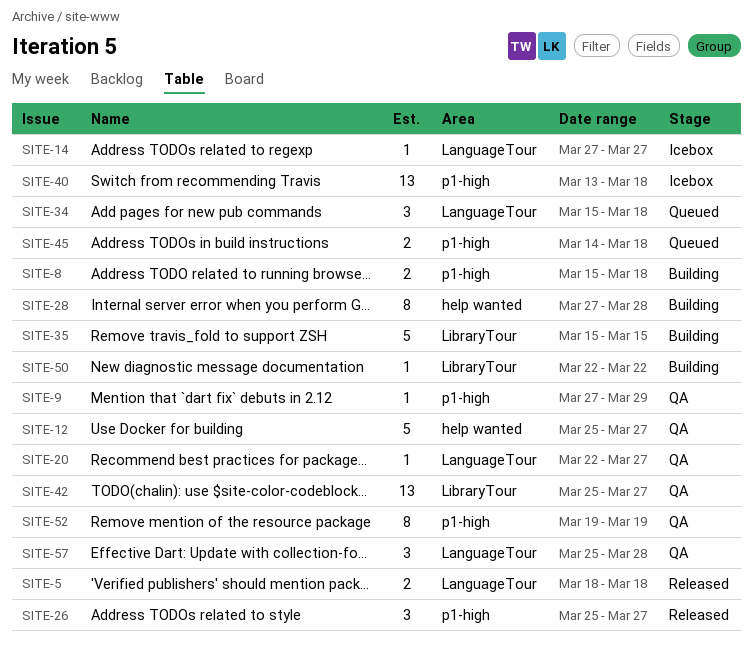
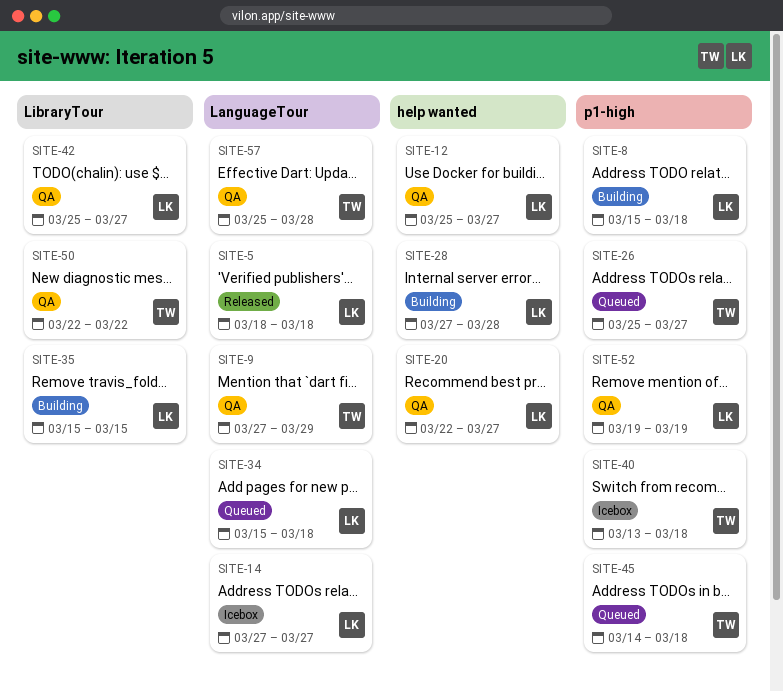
SITE-9, label: p1-high -> LanguageTour
SITE-20, label: LanguageTour -> help wanted
SITE-26, status: Released -> Queued
SITE-50, status: Building -> QA

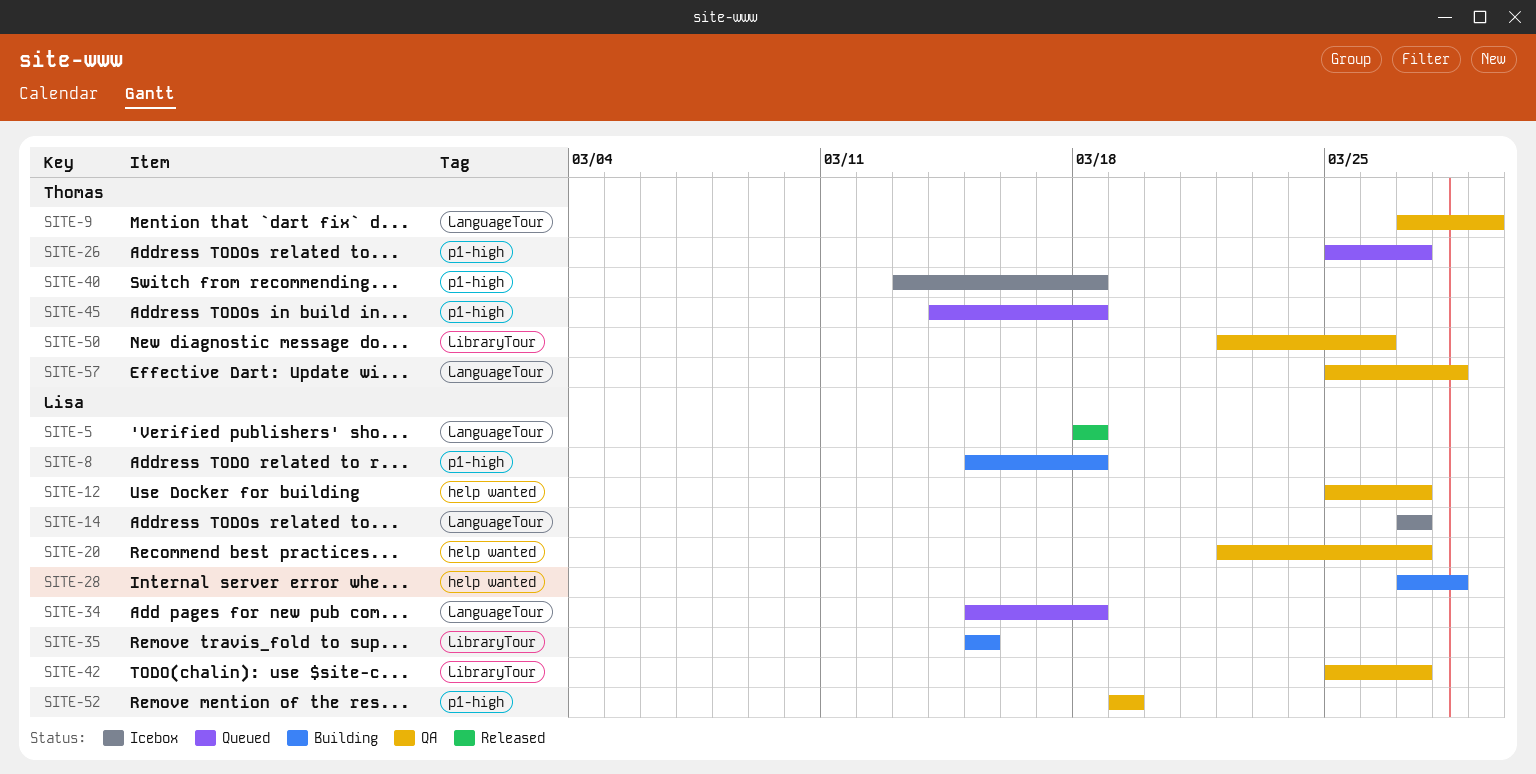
SITE-50, due: Mar 22 -> Mar 26

